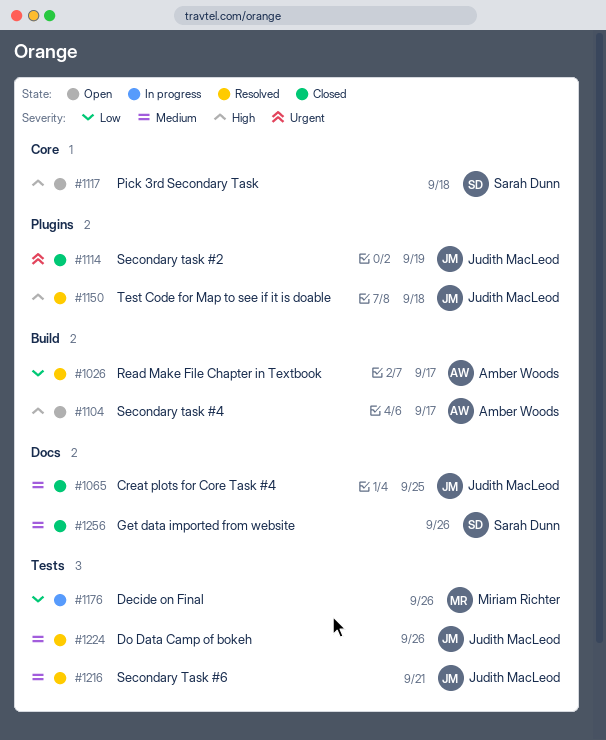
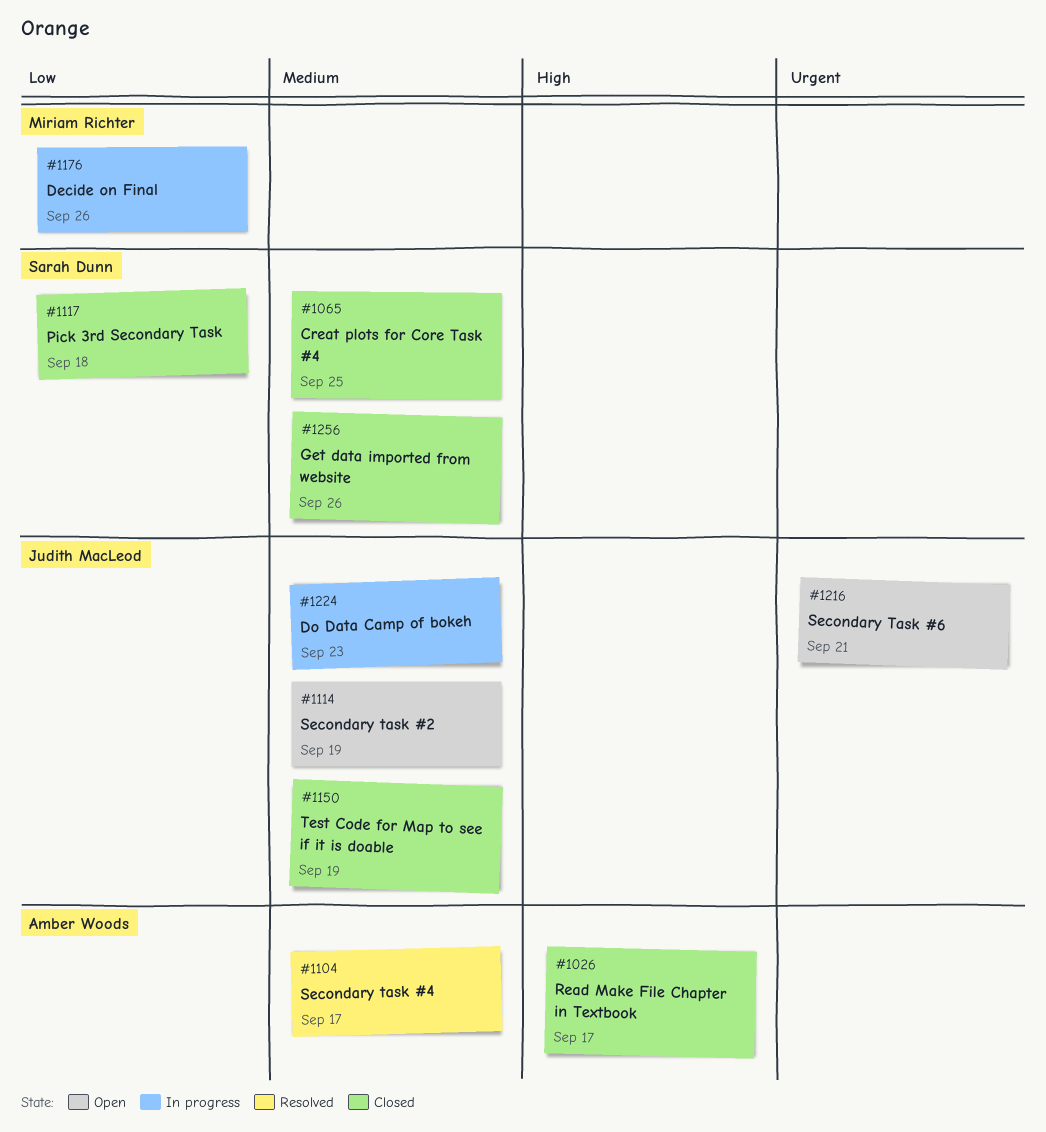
#1026, status: Resolved -> Closed
#1026, priority: Low -> High
#1065, owner: Judith MacLeod -> Sarah Dunn
#1104, status: Open -> Resolved
#1104, priority: High -> Medium
#1114, status: Closed -> Open
#1114, priority: Urgent -> Medium
#1117, status: Open -> Closed
#1117, priority: High -> Low
#1150, status: Resolved -> Closed
#1150, priority: High -> Medium
#1150, due: Sep 18 -> Sep 19
#1216, status: Resolved -> Open
#1216, priority: Medium -> Urgent
#1224, status: Resolved -> In progress
#1224, due: Sep 26 -> Sep 23

